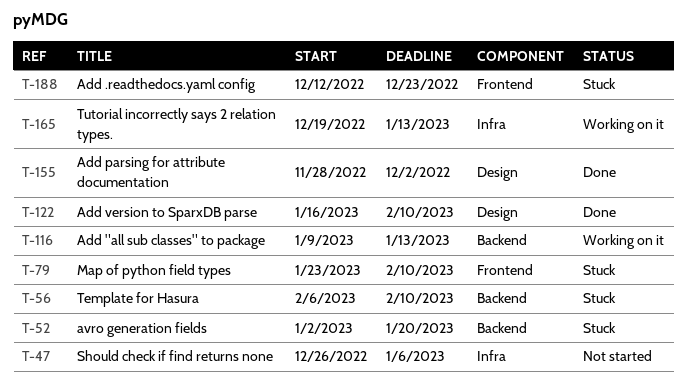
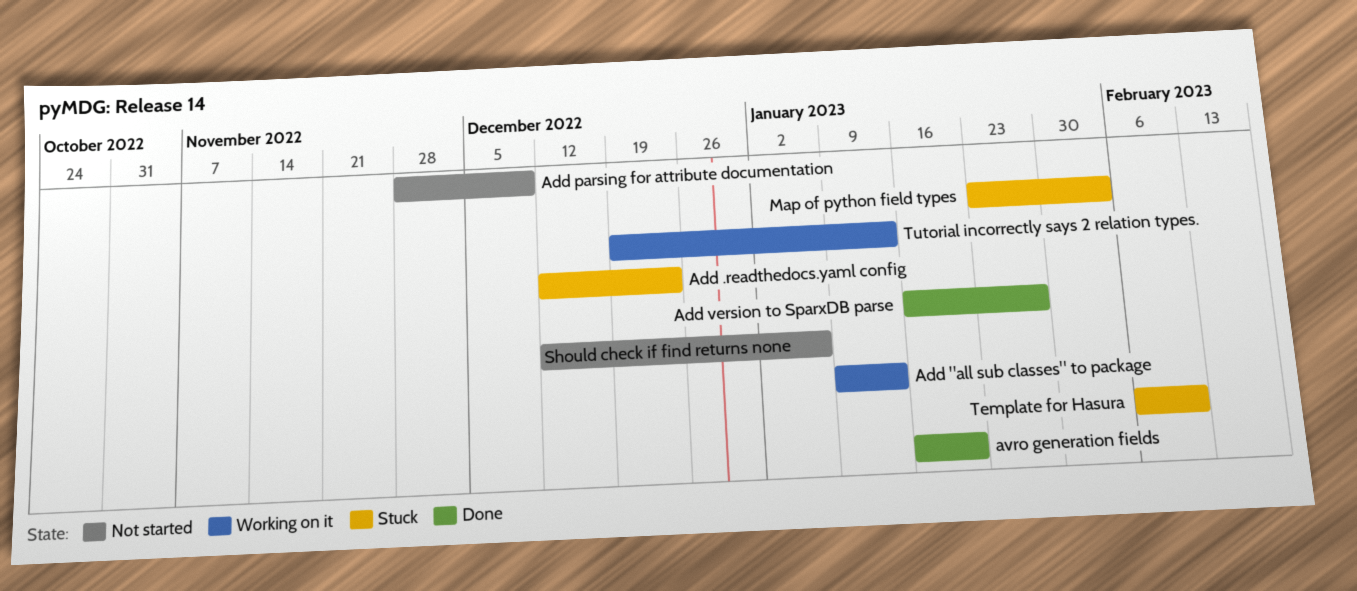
Add parsing for attribute documentation, status: Done -> Not started
Add parsing for attribute documentation, due: Dec 2 -> Dec 9
Add version to SparxDB parse, due: Feb 10 -> Jan 27
avro generation fields, status: Stuck -> Done
avro generation fields, start: Jan 2 -> Jan 16
Map of python field types, due: Feb 10 -> Feb 3
Should check if find returns none, start: Dec 26 -> Dec 12

